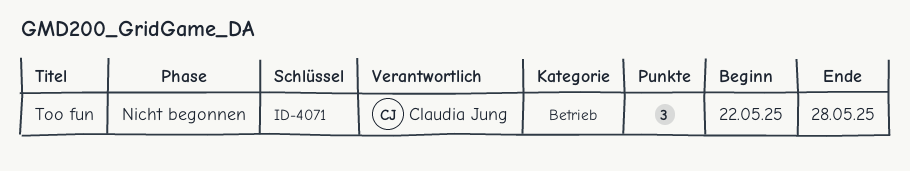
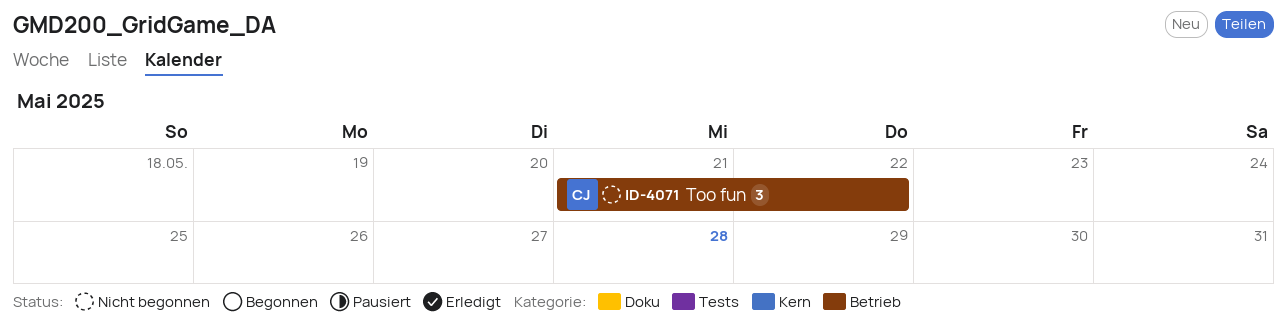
ID-4071, start: May 22 -> May 21
ID-4071, due: May 28 -> May 22

